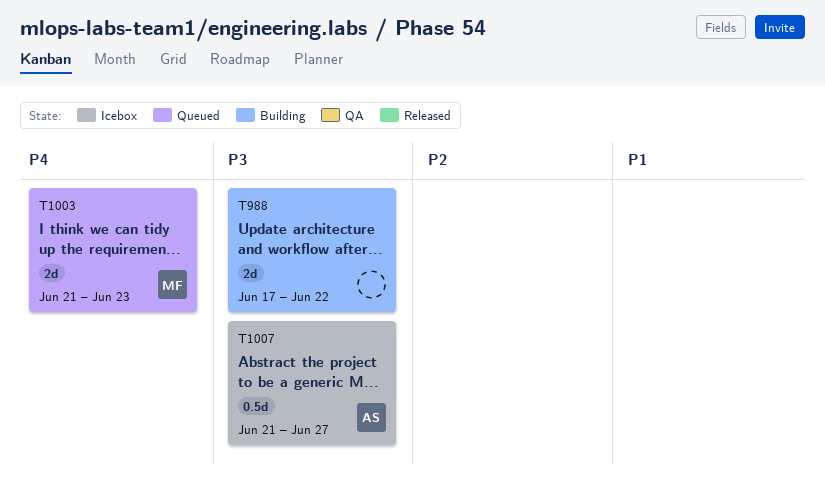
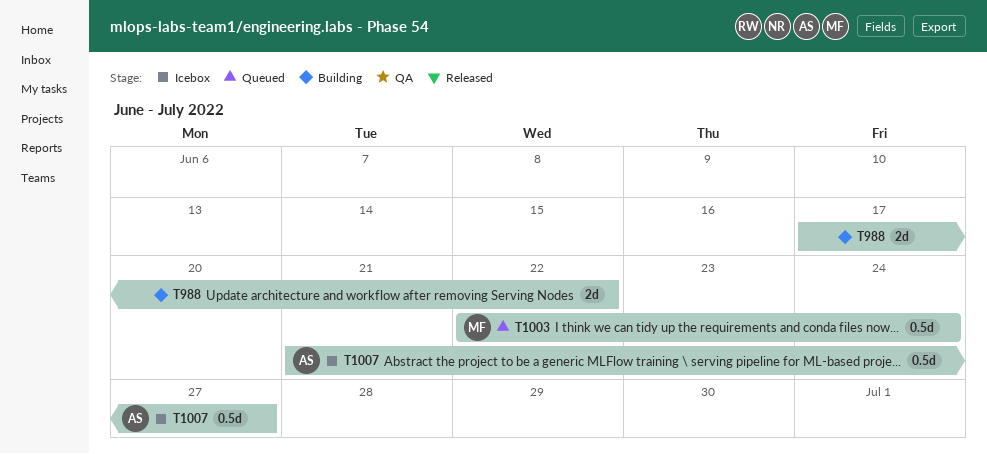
T1003, estimate: 2d -> 0.5d
T1003, start: Jun 21 -> Jun 22
T1003, due: Jun 23 -> Jun 24

